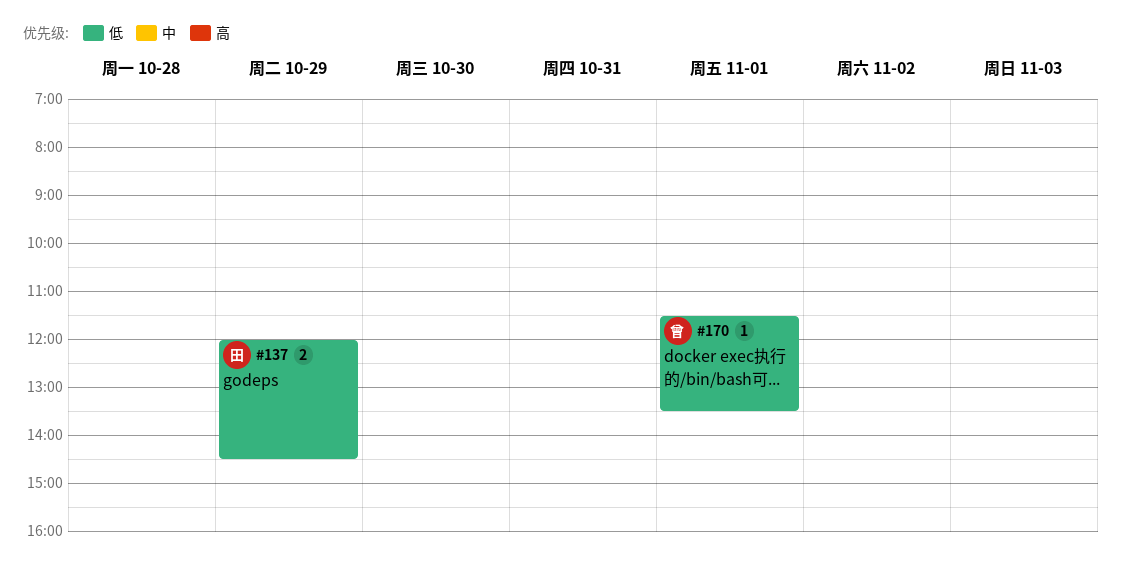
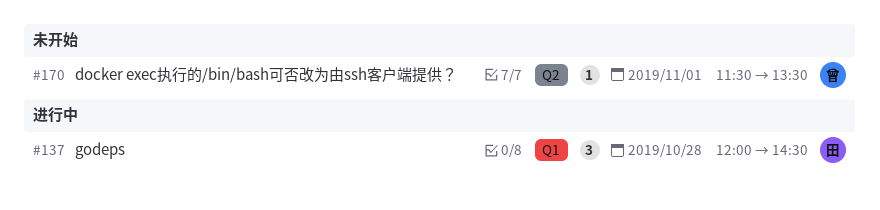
#137, estimate: 2 -> 3
#137, day: Oct 29 -> Oct 28

